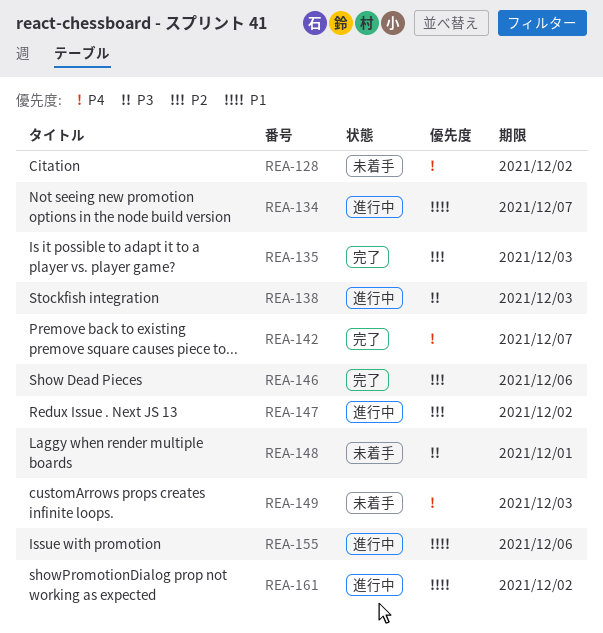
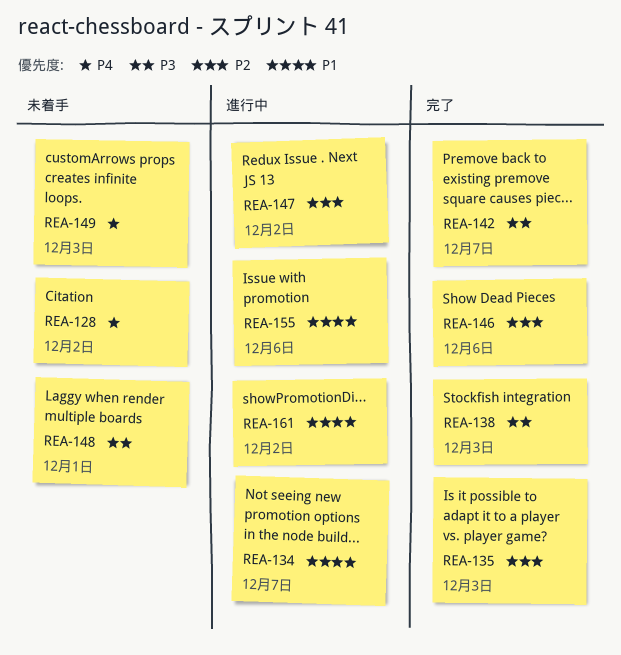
REA-138, status: 進行中 -> 完了
REA-142, priority: P4 -> P3

